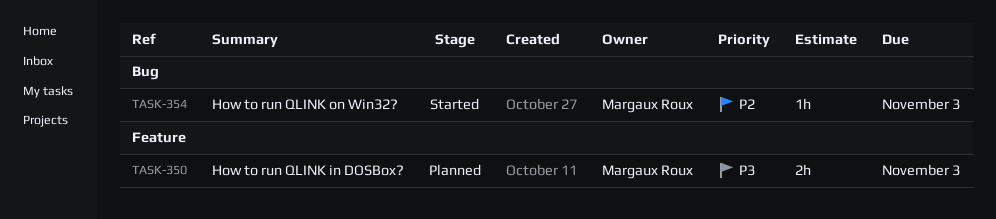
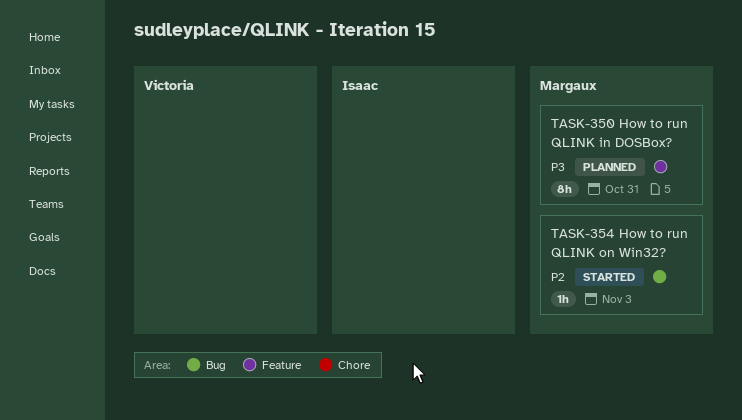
TASK-350, estimate: 2h -> 8h
TASK-350, due: Nov 3 -> Oct 31

